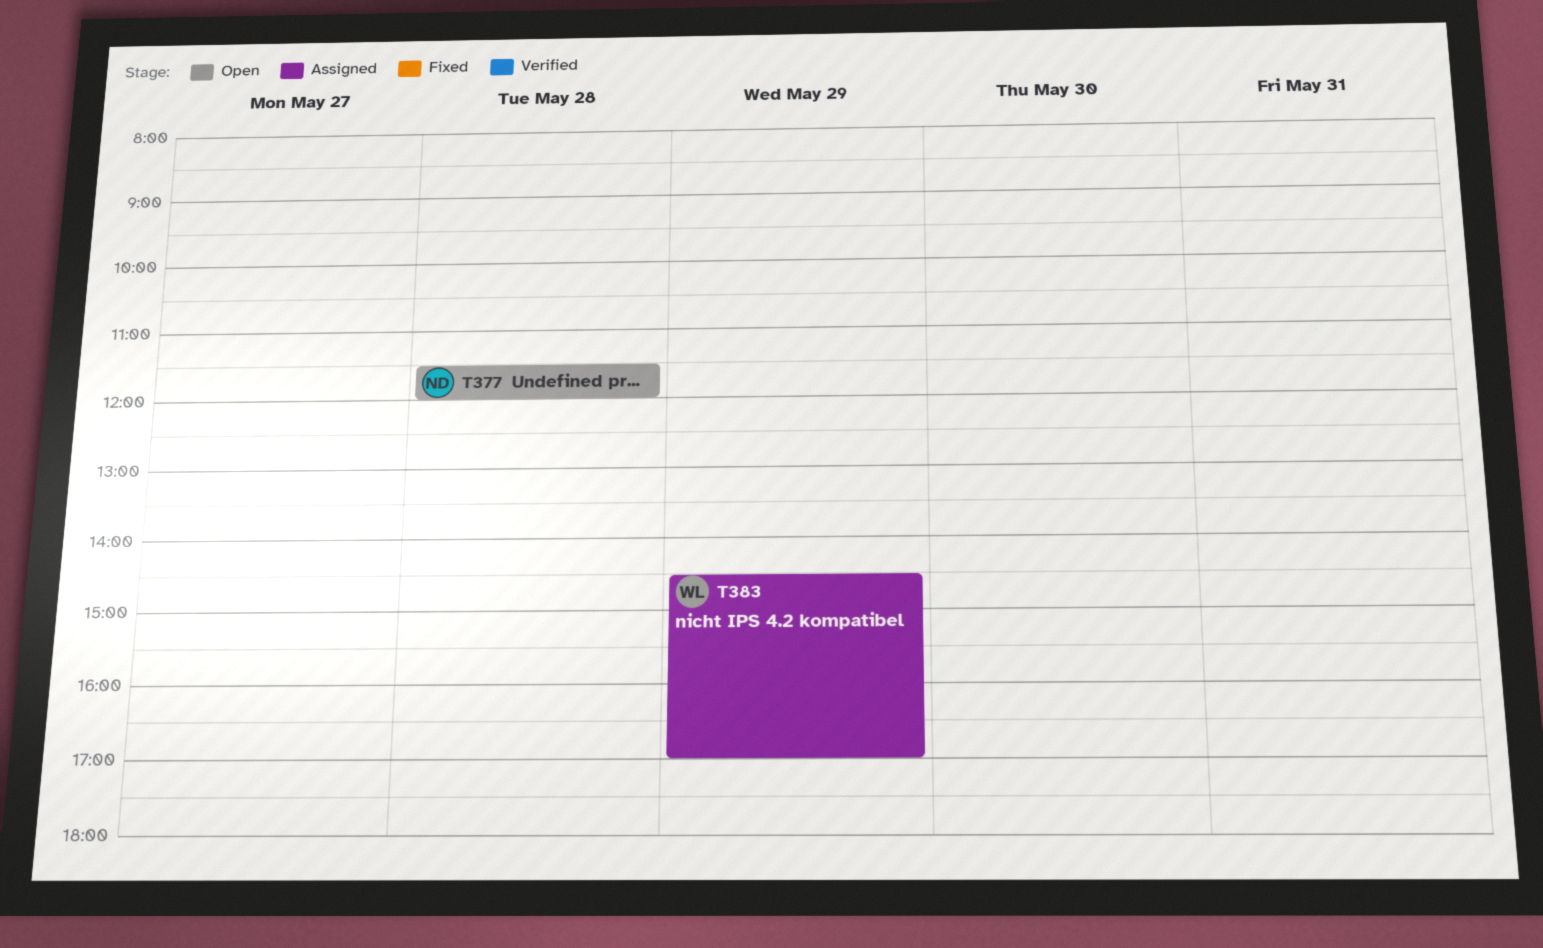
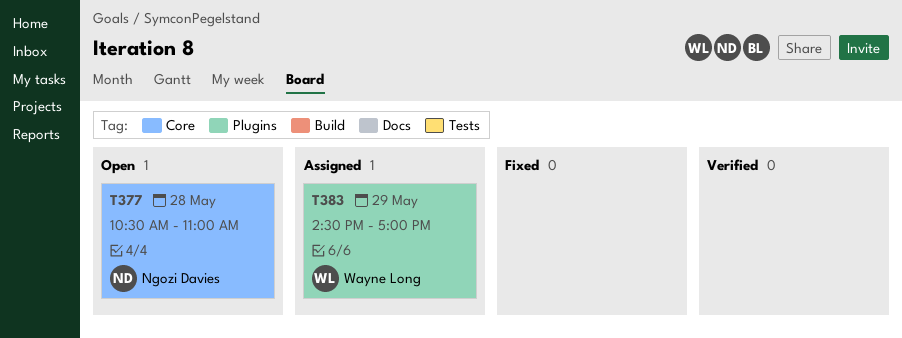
T377, begins: 11:30 -> 10:30
T377, ends: 12:00 -> 11:00

